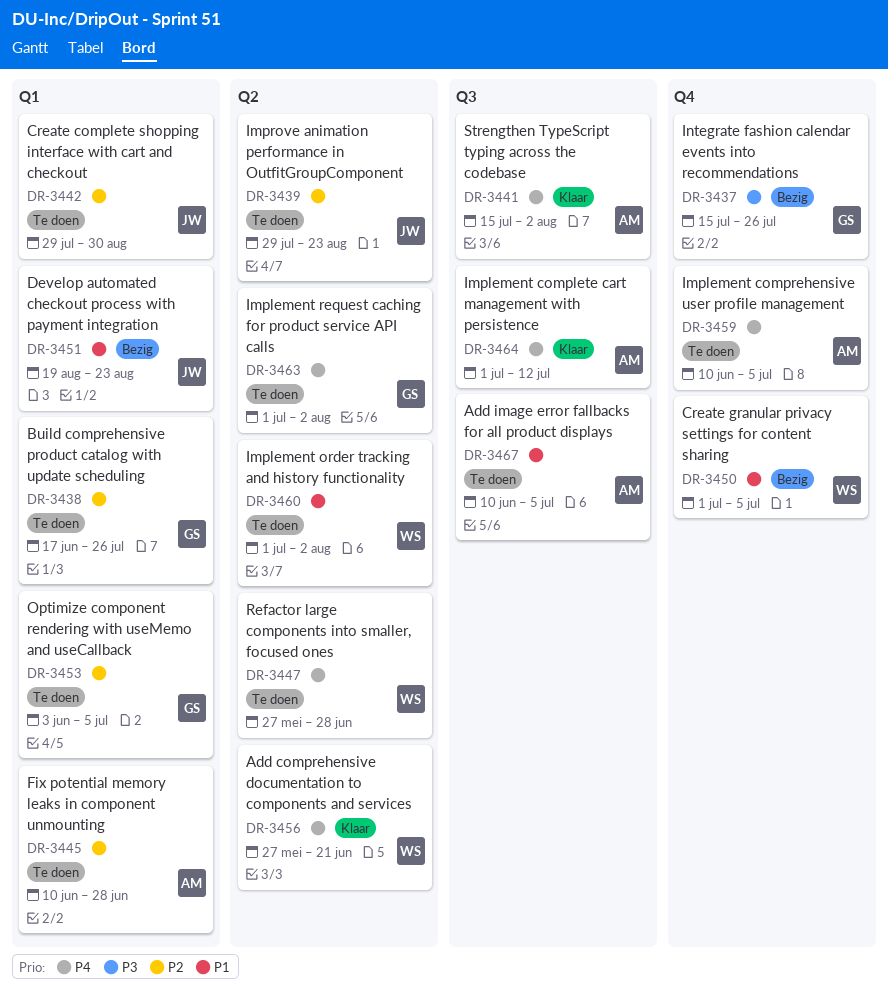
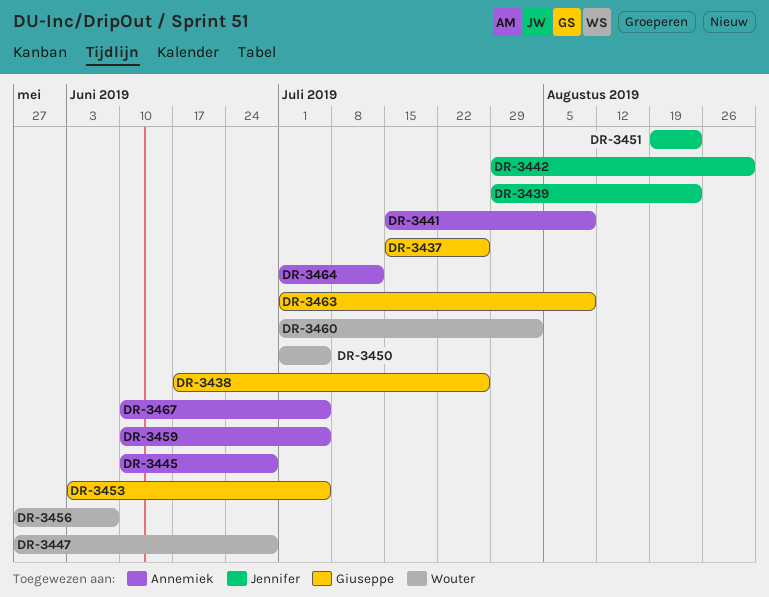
DR-3441, due: Aug 2 -> Aug 9
DR-3456, due: Jun 21 -> Jun 7
DR-3463, due: Aug 2 -> Aug 9

